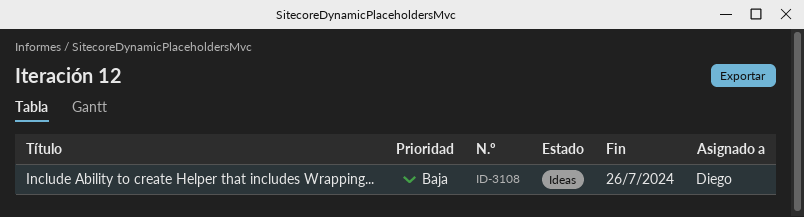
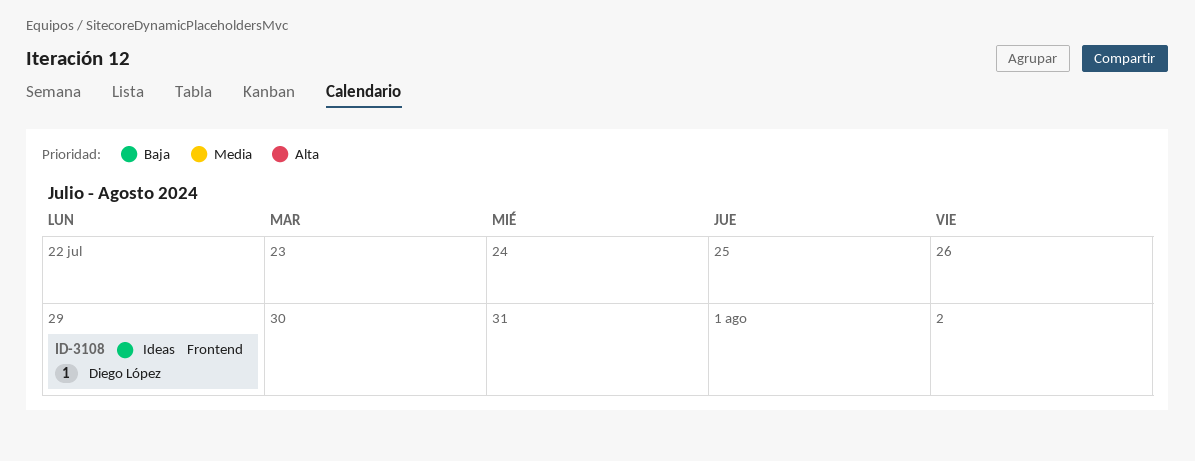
ID-3108, due: Jul 26 -> Jul 29

